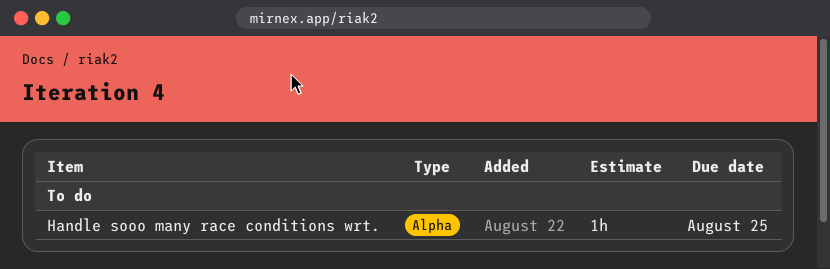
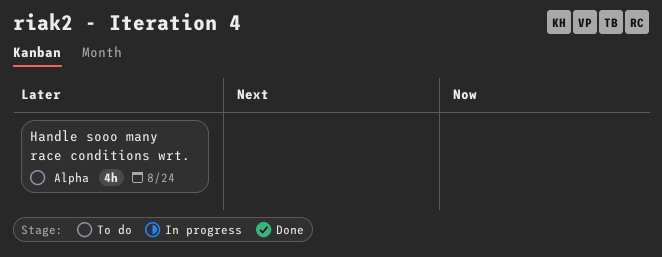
Handle sooo many race conditions wrt., estimate: 1h -> 4h
Handle sooo many race conditions wrt., due: Aug 25 -> Aug 24

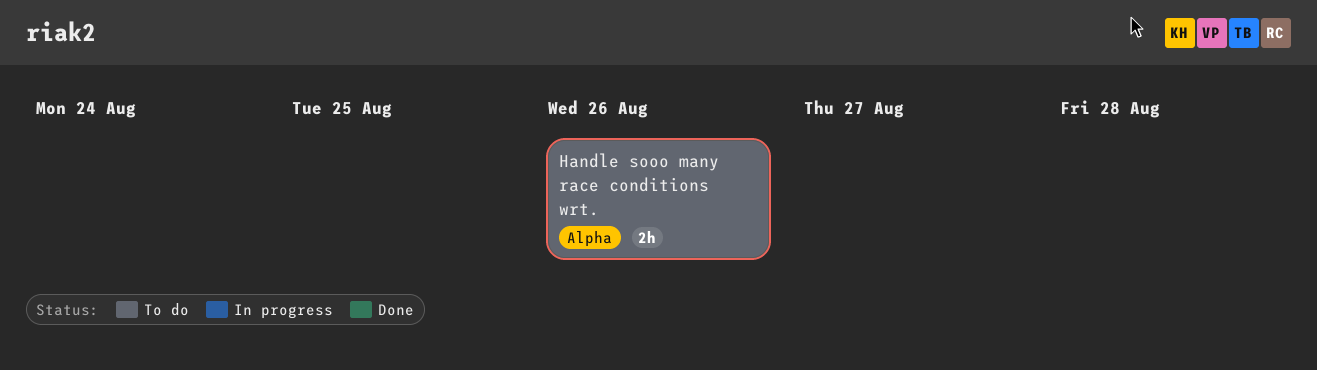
Handle sooo many race conditions wrt., estimate: 4h -> 2h
Handle sooo many race conditions wrt., due: Aug 24 -> Aug 26

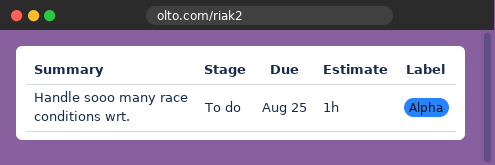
Handle sooo many race conditions wrt., estimate: 2h -> 1h
Handle sooo many race conditions wrt., due: Aug 26 -> Aug 25

